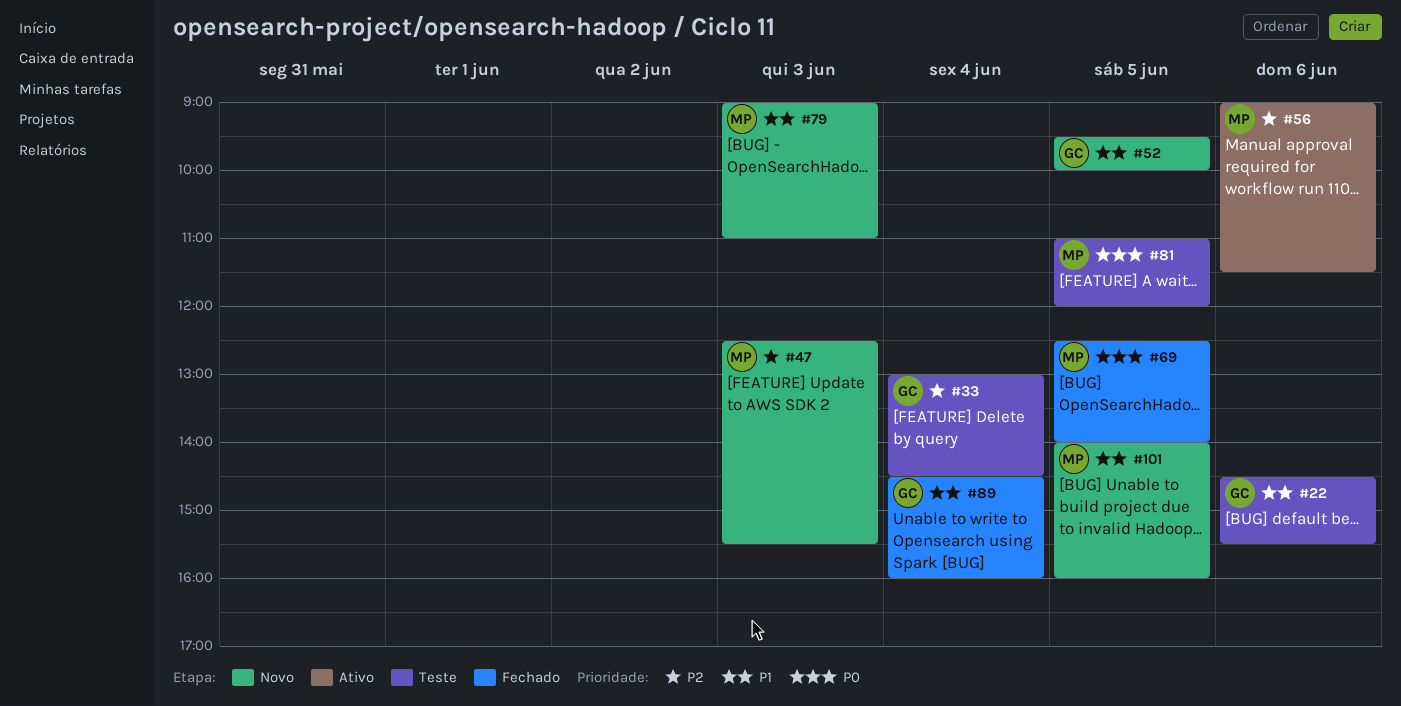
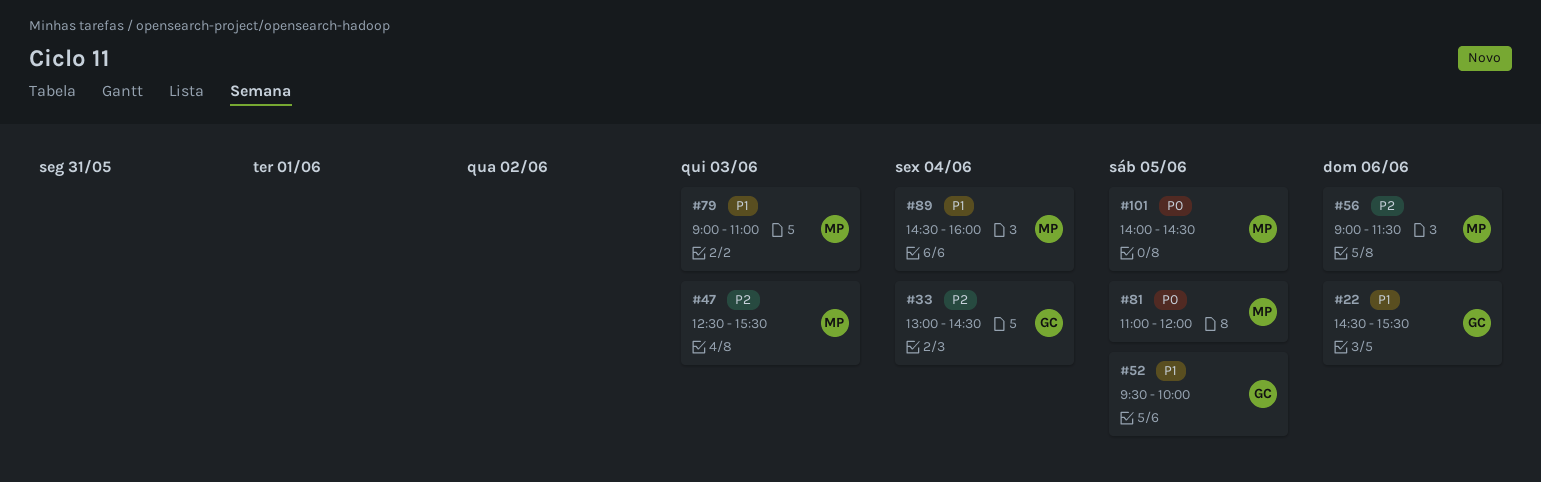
#69: present -> none
#89, owner: GC -> MP
#101, priority: P1 -> P0
#101, ends: 16:00 -> 14:30

